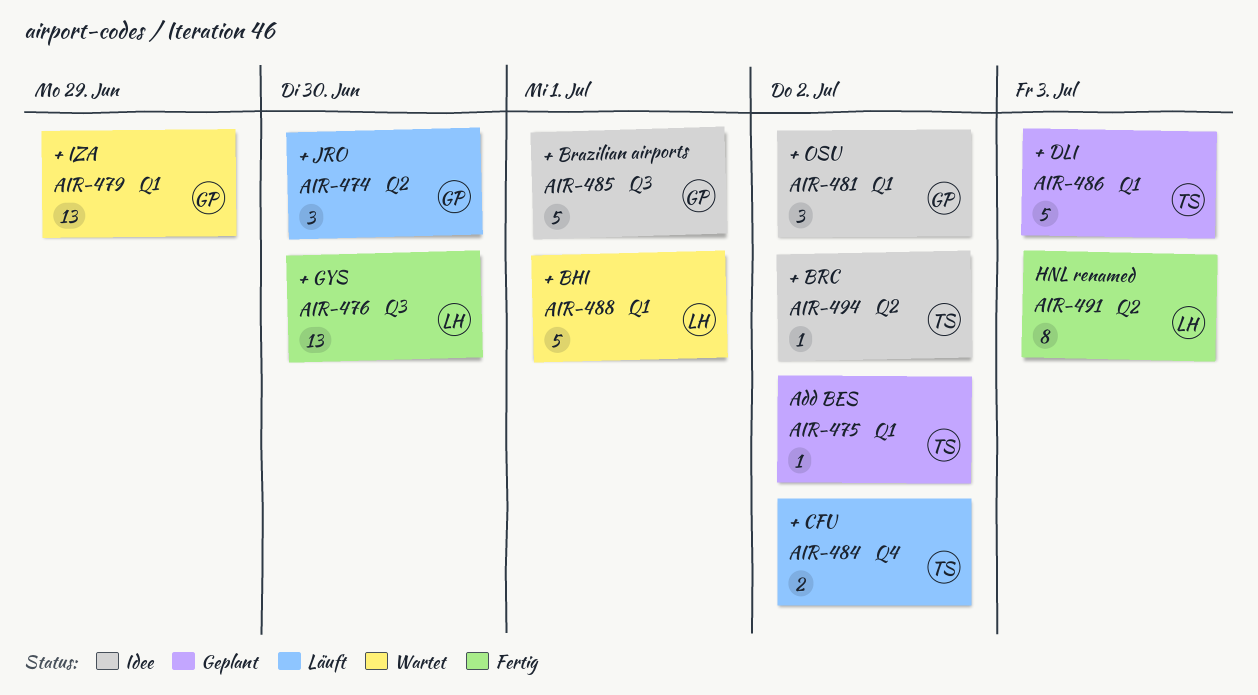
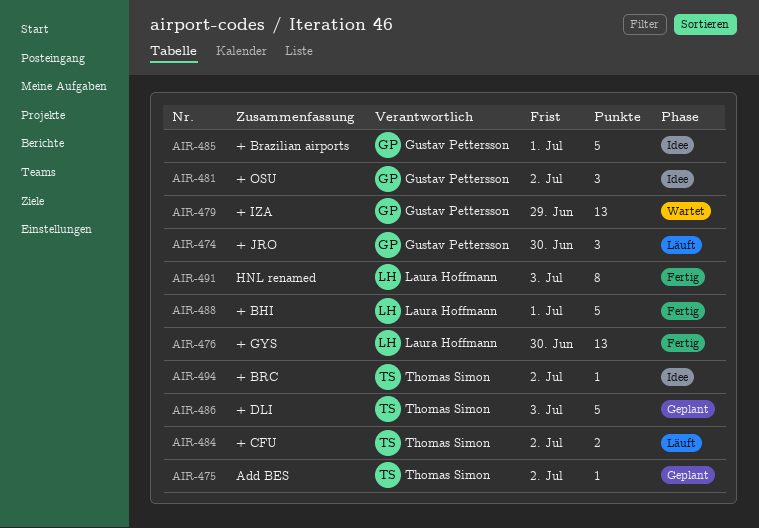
AIR-488, status: Wartet -> Fertig

